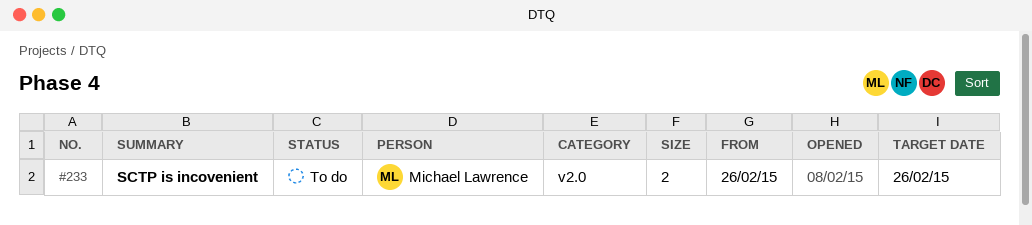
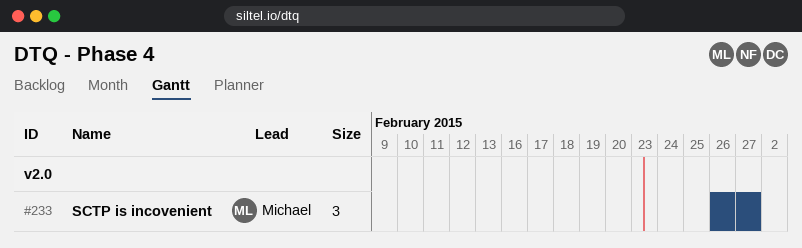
#233, estimate: 2 -> 3
#233, due: Feb 26 -> Feb 27

